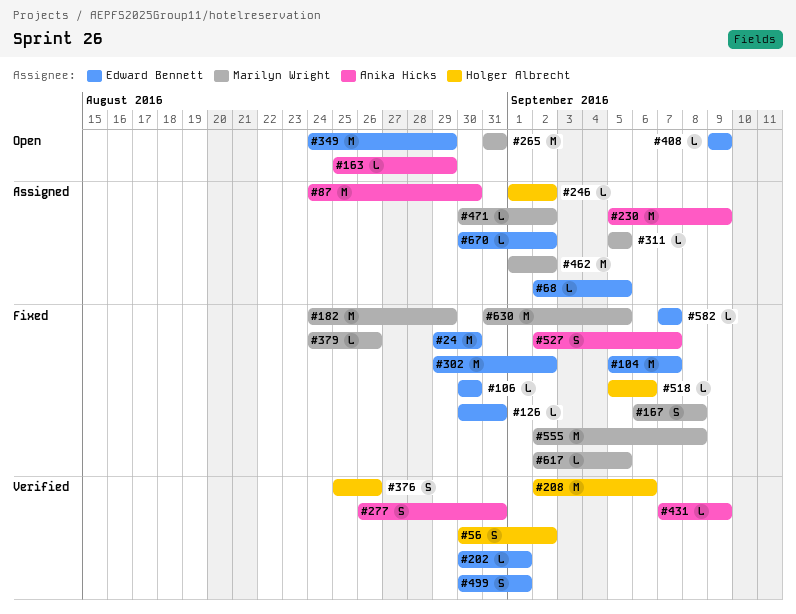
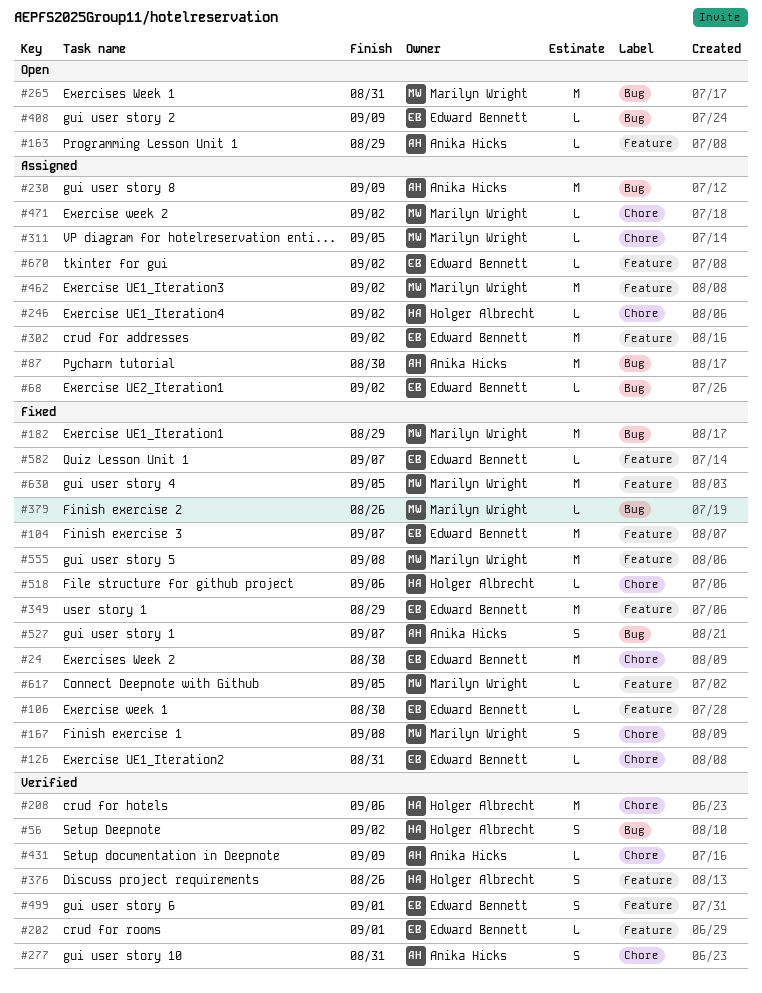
#68, due: Sep 5 -> Sep 2
#302, status: Fixed -> Assigned
#349, status: Open -> Fixed

